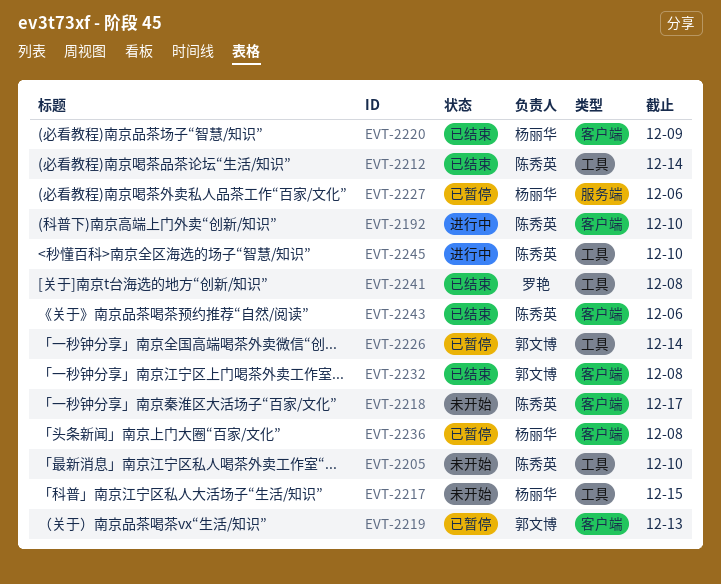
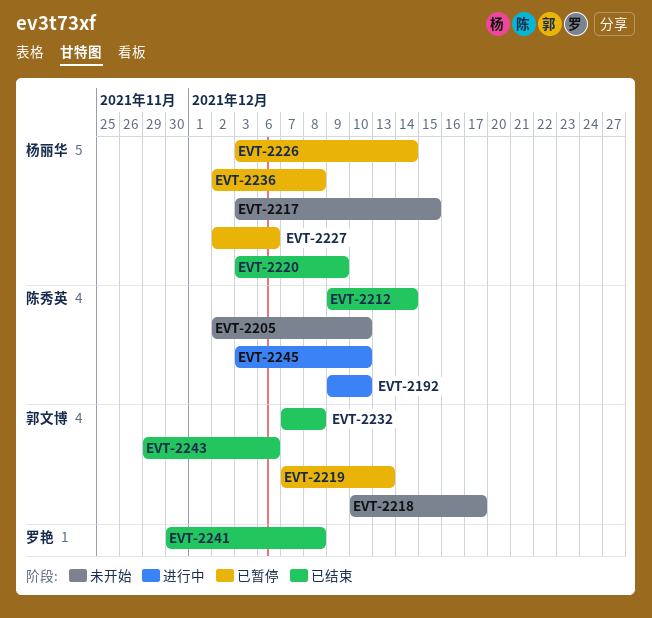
EVT-2218, owner: 陈秀英 -> 郭文博
EVT-2226, owner: 郭文博 -> 杨丽华
EVT-2243, owner: 陈秀英 -> 郭文博

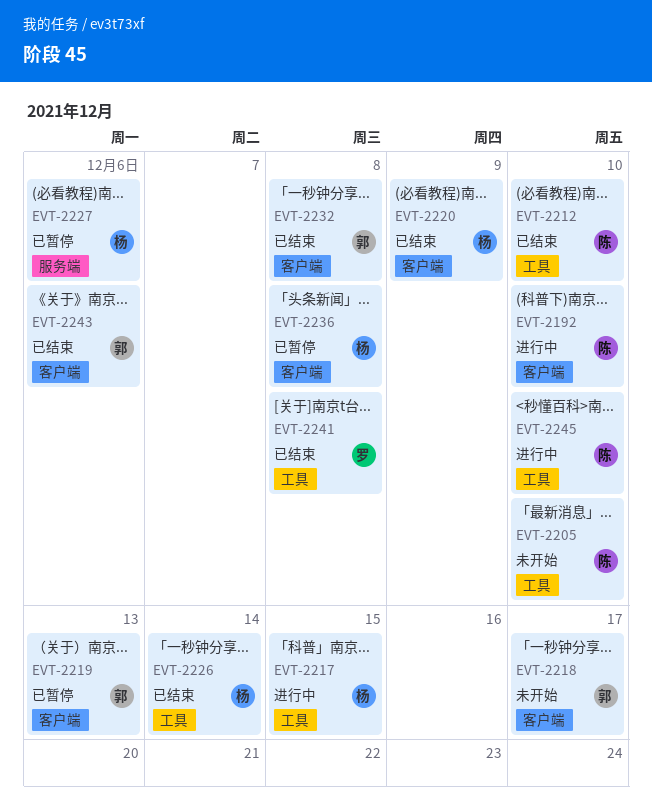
EVT-2212, due: Dec 14 -> Dec 10
EVT-2217, status: 未开始 -> 进行中
EVT-2226, status: 已暂停 -> 已结束

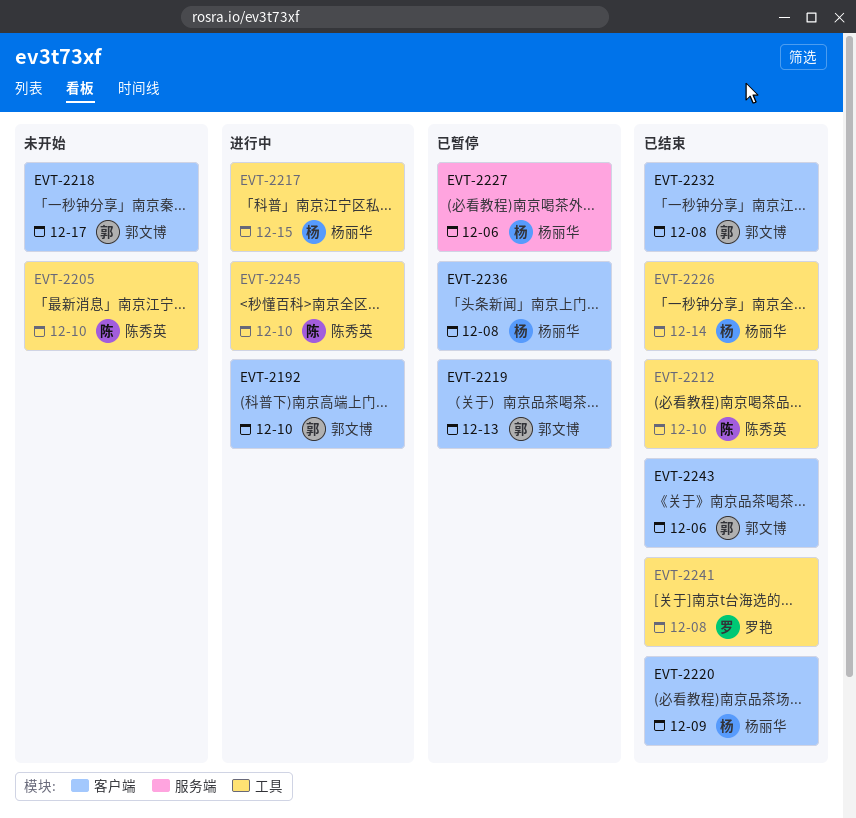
EVT-2192, owner: 陈秀英 -> 郭文博

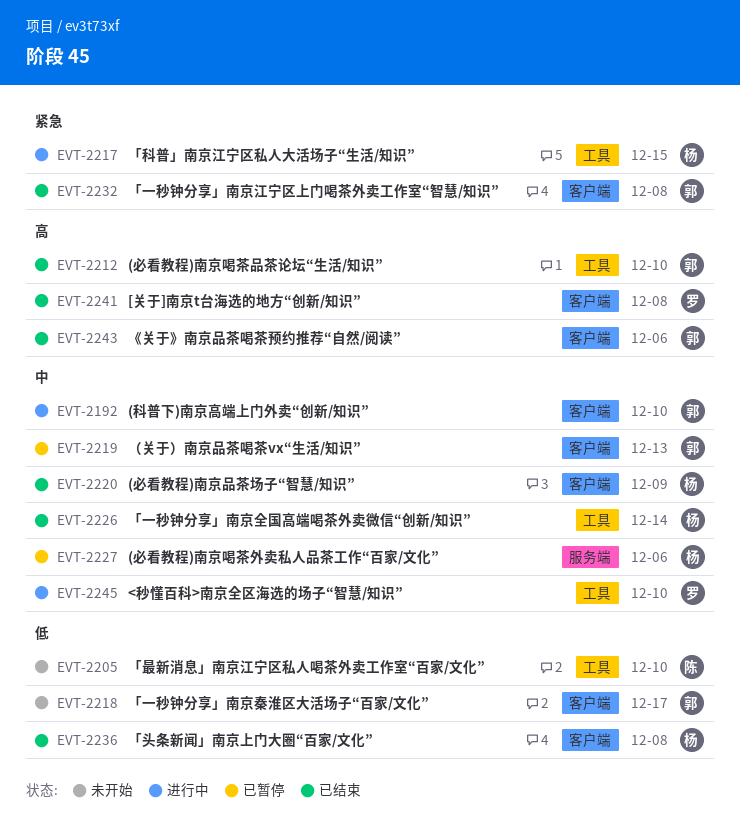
EVT-2212, owner: 陈秀英 -> 郭文博
EVT-2236, status: 已暂停 -> 已结束
EVT-2241, label: 工具 -> 客户端
EVT-2245, owner: 陈秀英 -> 罗艳

